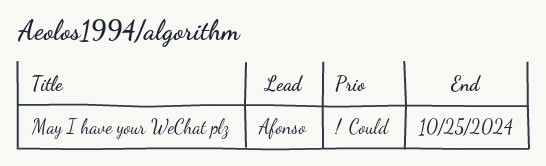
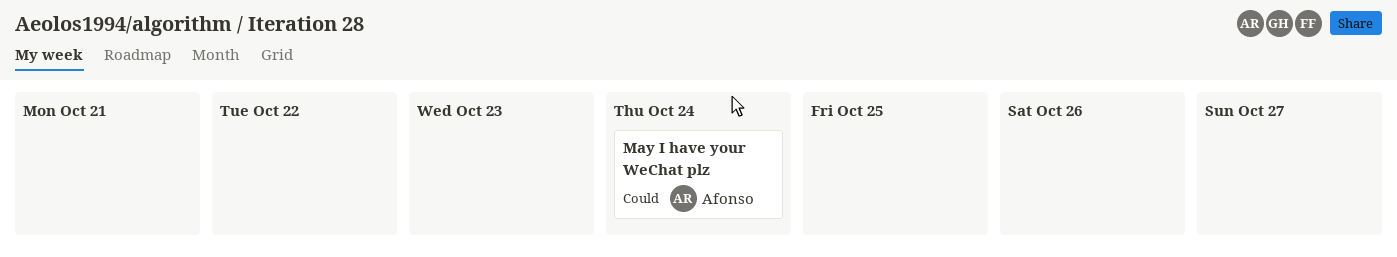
May I have your WeChat plz, due: Oct 25 -> Oct 24

